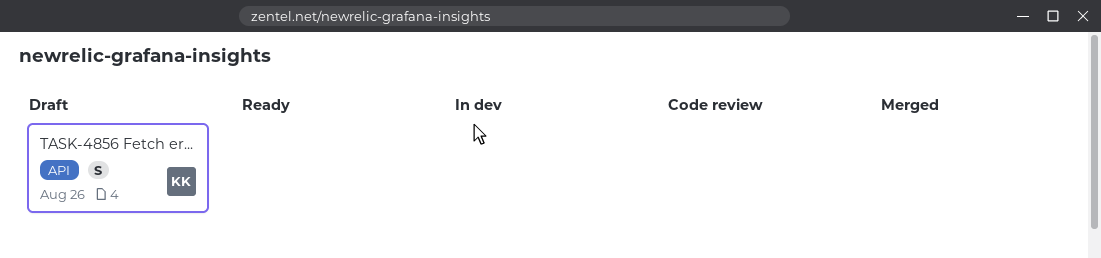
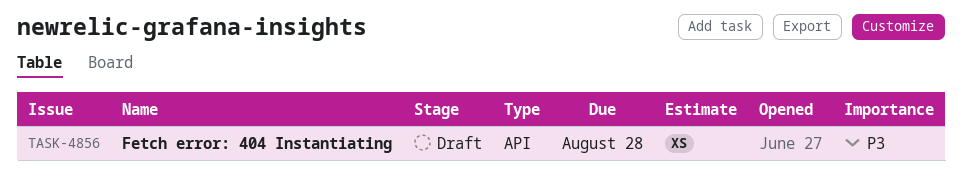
TASK-4856, estimate: S -> XS
TASK-4856, due: Aug 26 -> Aug 28

